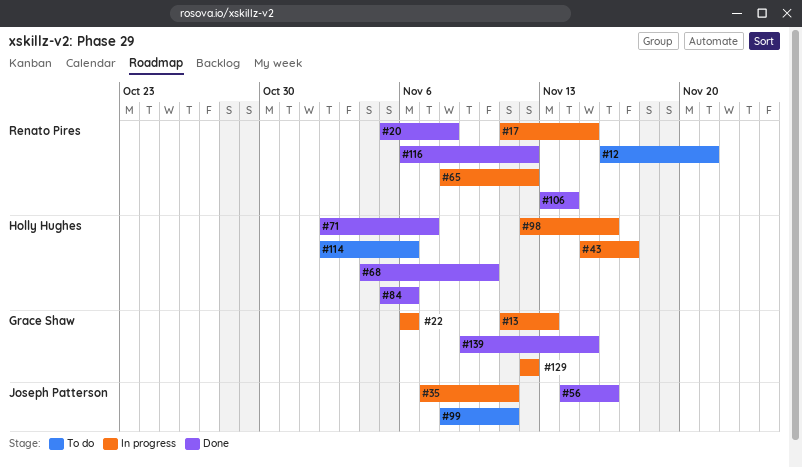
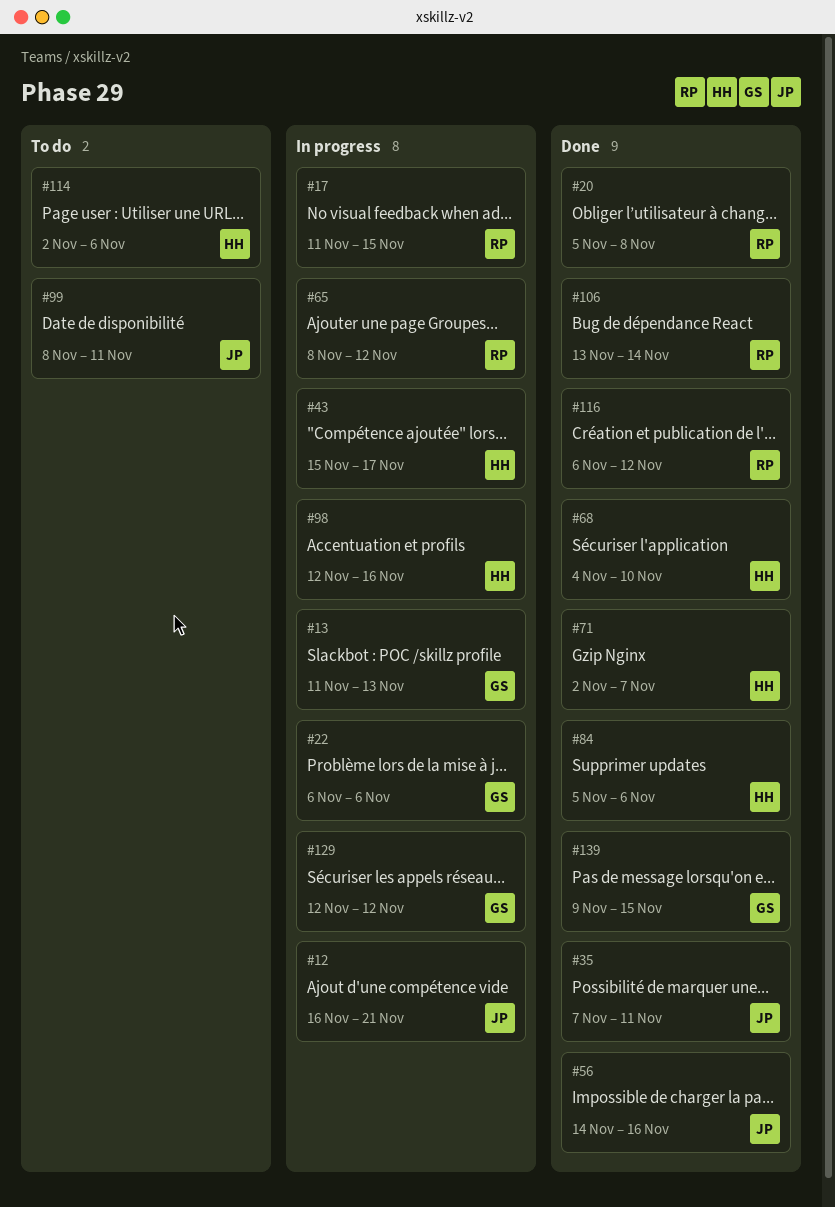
#12, status: To do -> In progress
#12, owner: Renato Pires -> Joseph Patterson
#35, status: In progress -> Done

